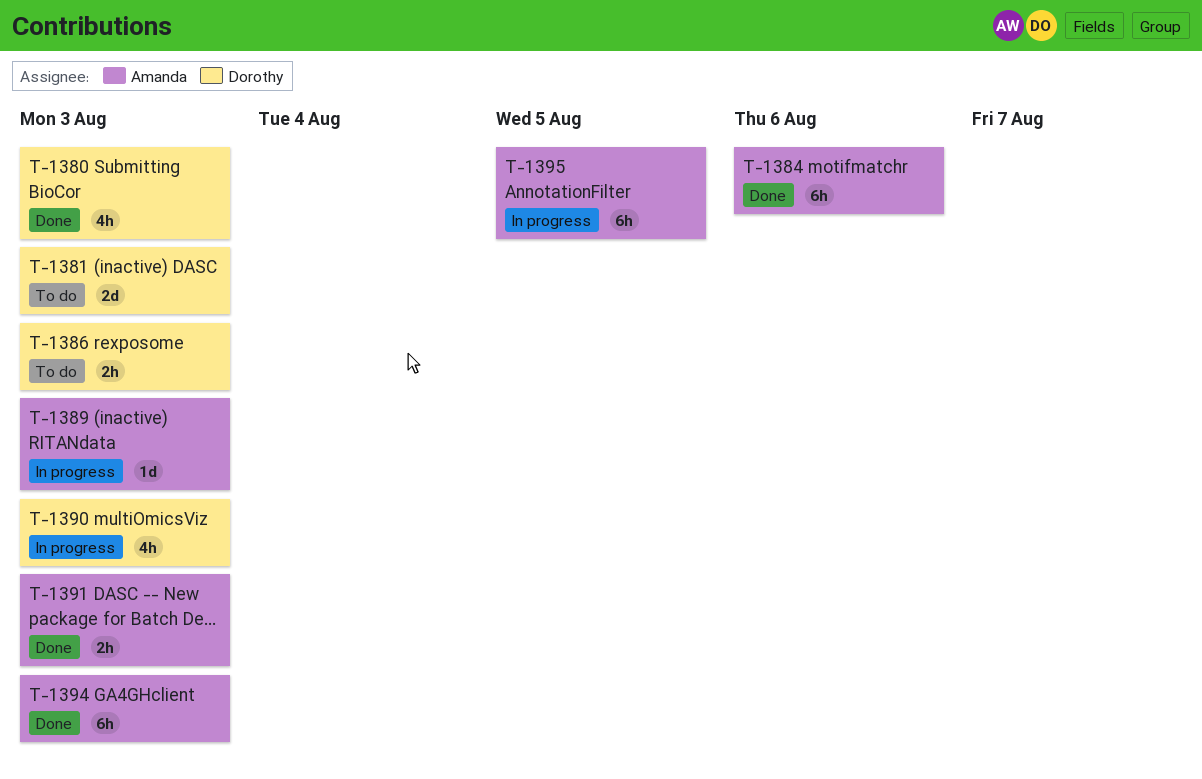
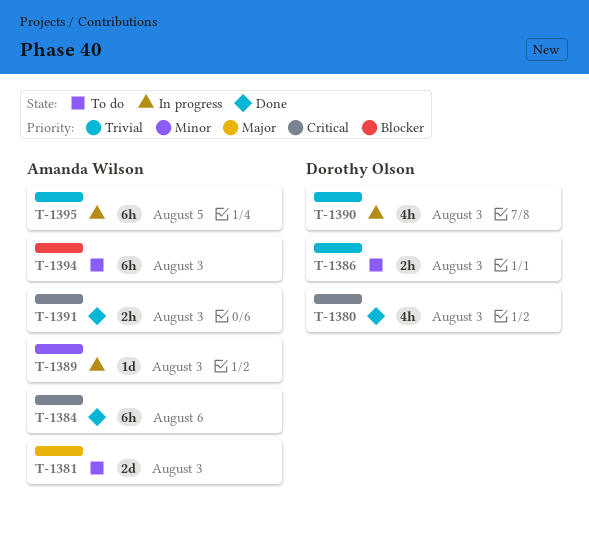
T-1381, owner: Dorothy Olson -> Amanda Wilson
T-1394, status: Done -> To do

